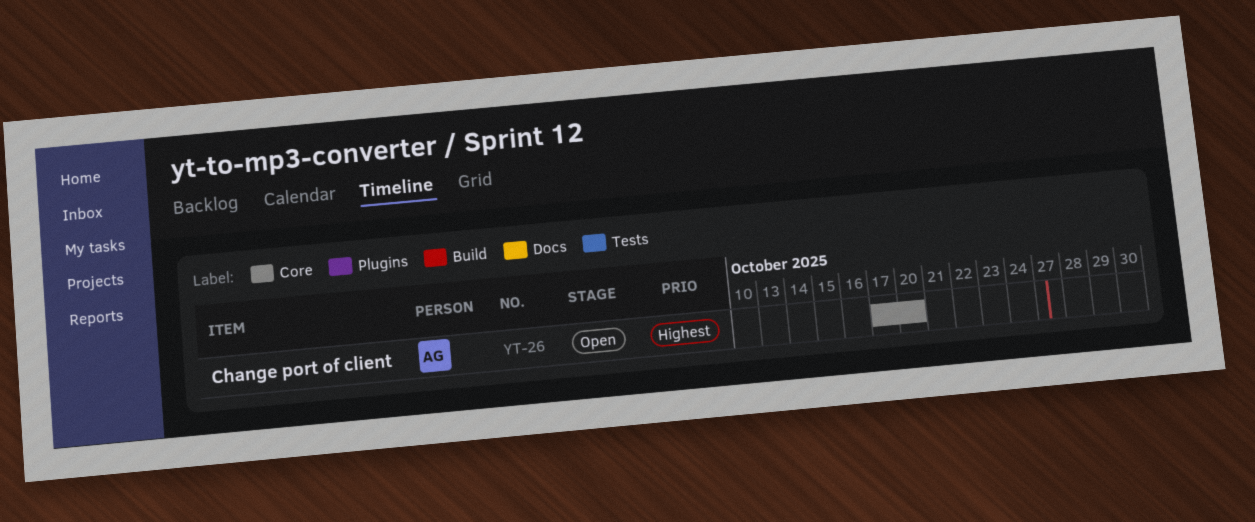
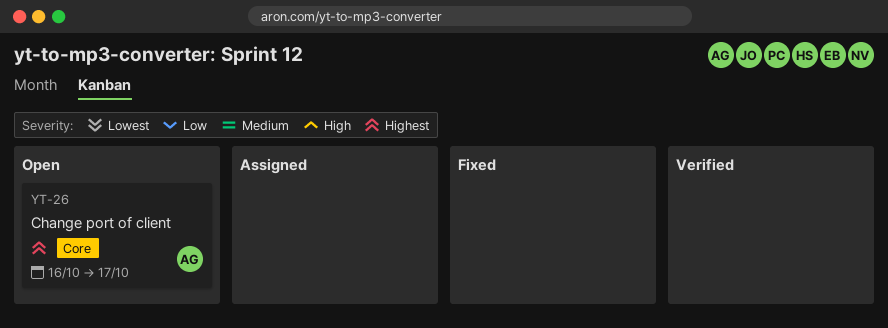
YT-26, start: Oct 17 -> Oct 16
YT-26, due: Oct 20 -> Oct 17

